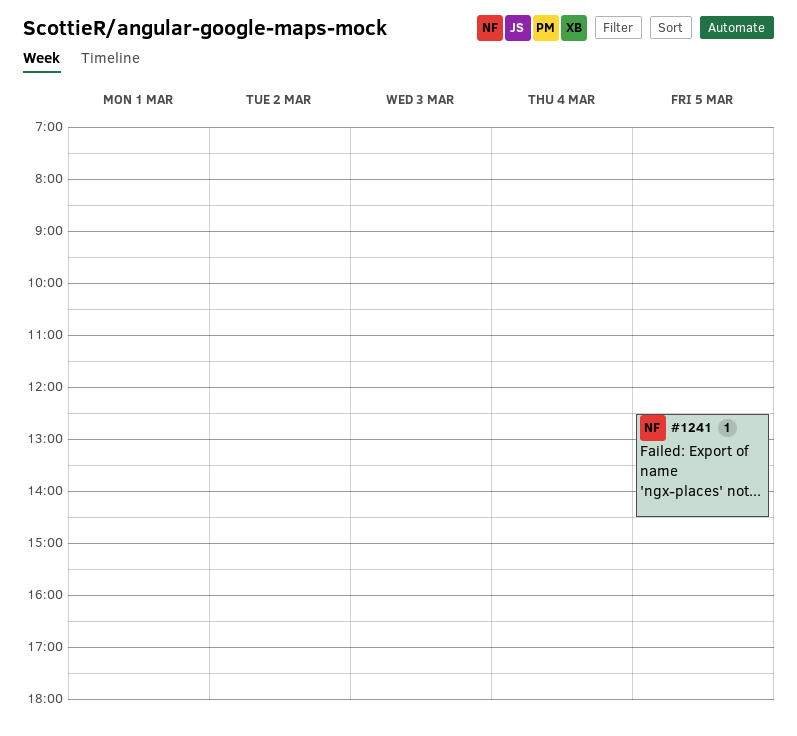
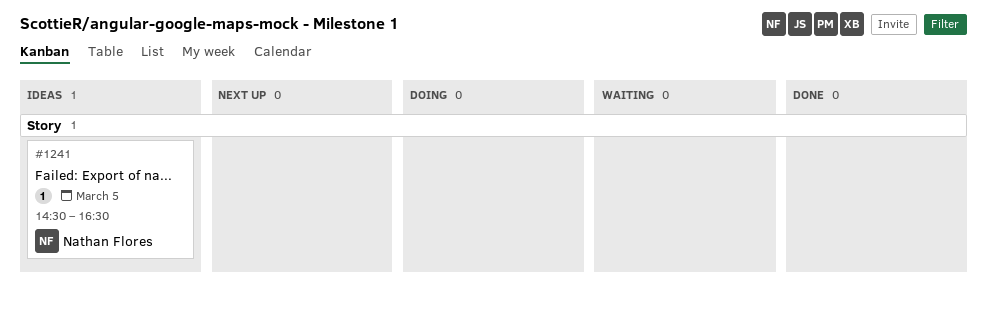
#1241, begins: 12:30 -> 14:30
#1241, ends: 14:30 -> 16:30

